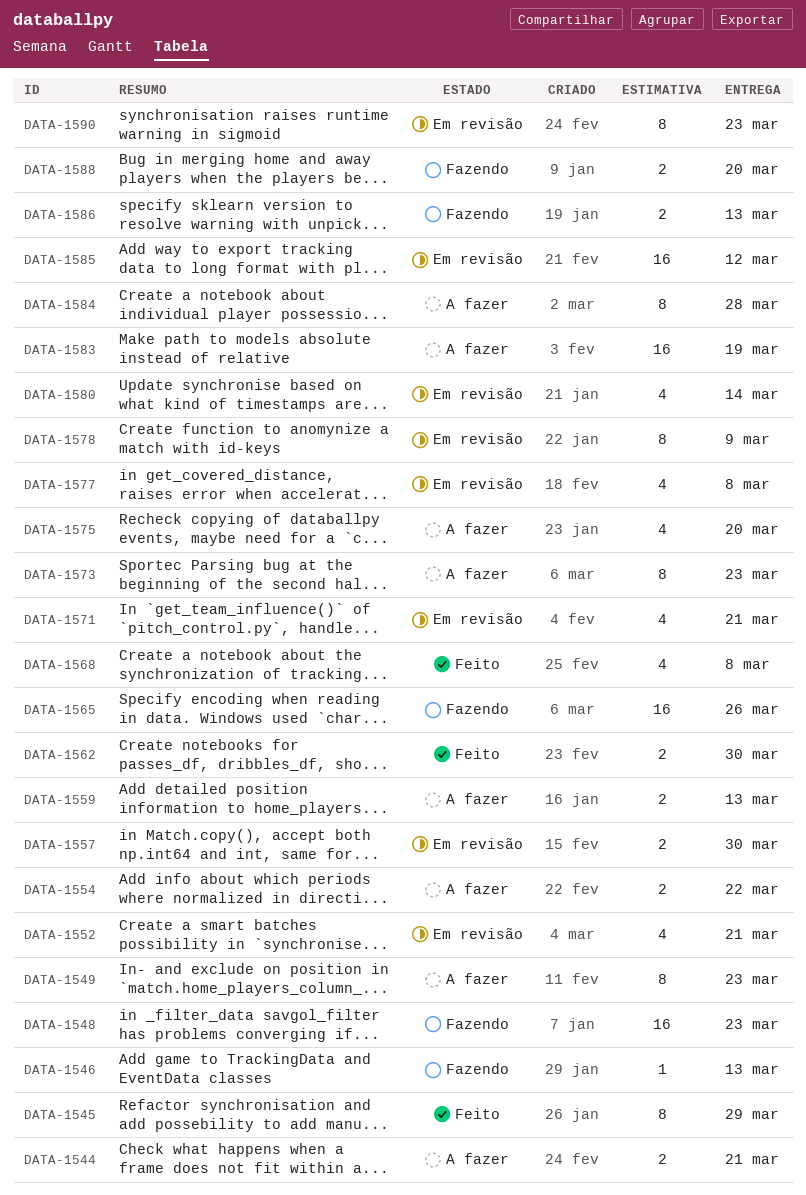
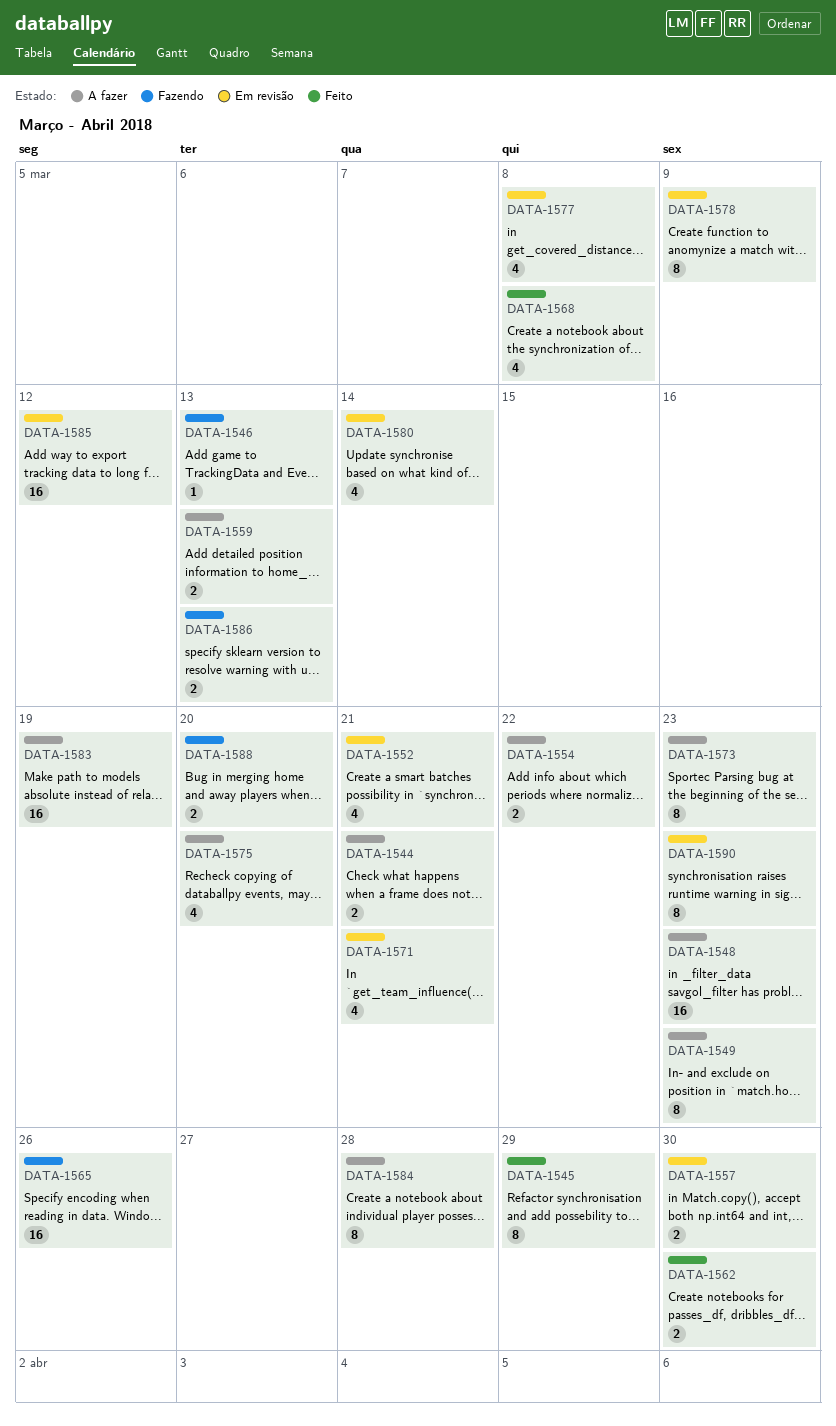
DATA-1548, status: Fazendo -> A fazer

